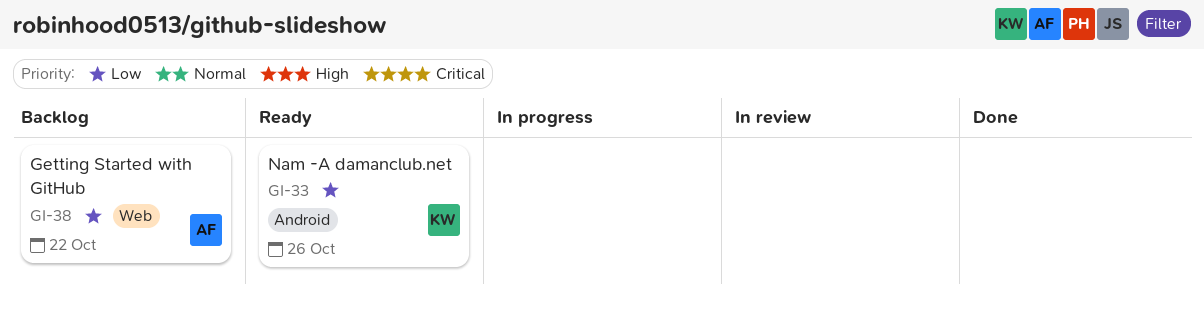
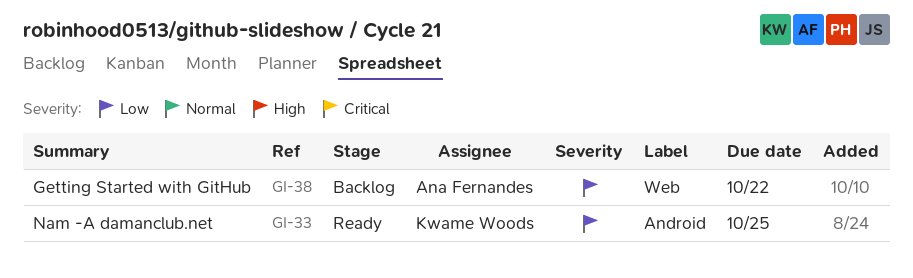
GI-33, due: Oct 26 -> Oct 25

